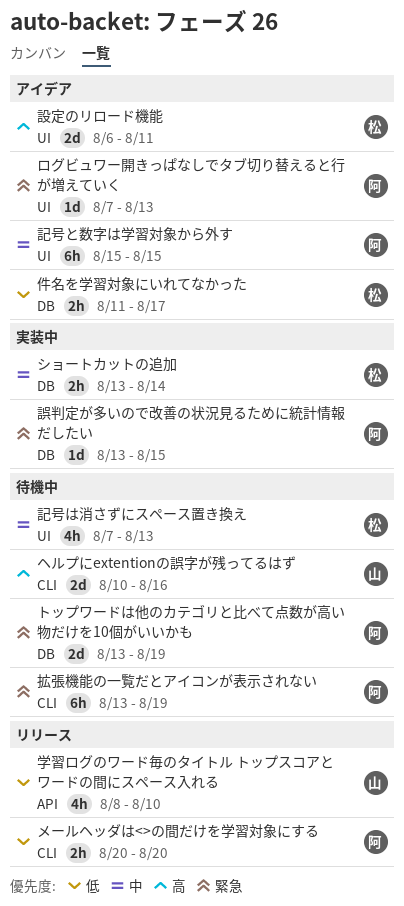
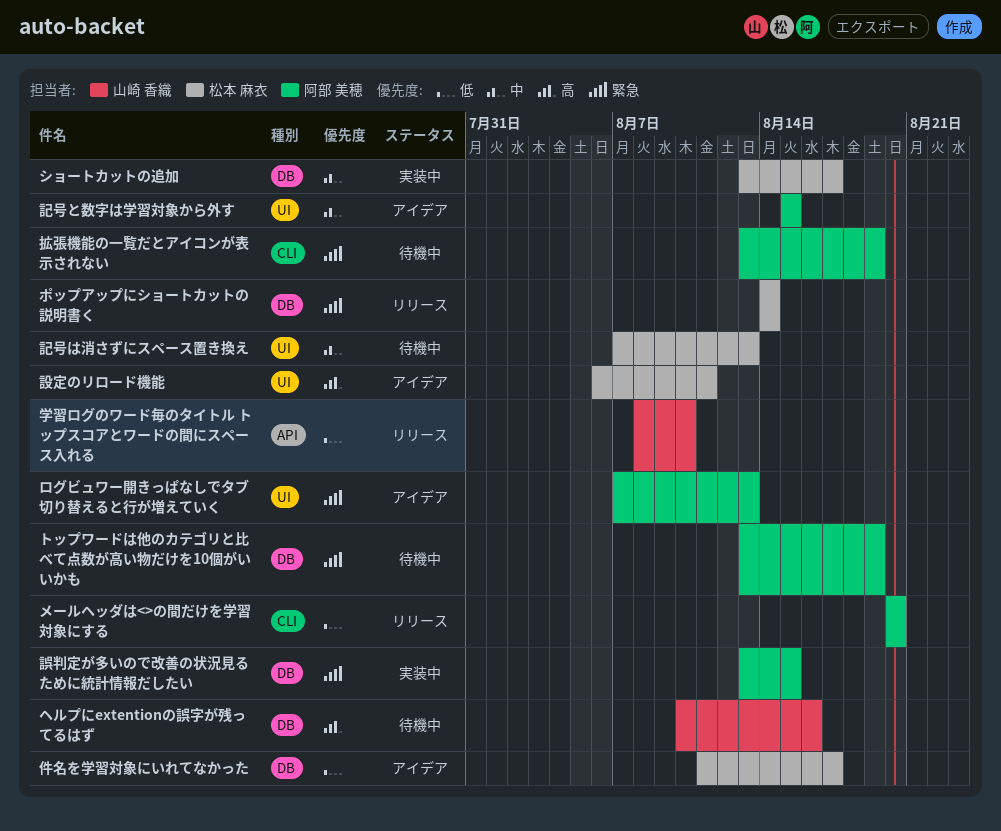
ショートカットの追加, due: Aug 14 -> Aug 17
ヘルプにextentionの誤字が残ってるはず, label: CLI -> DB
ポップアップにショートカットの説明書く: none -> present

